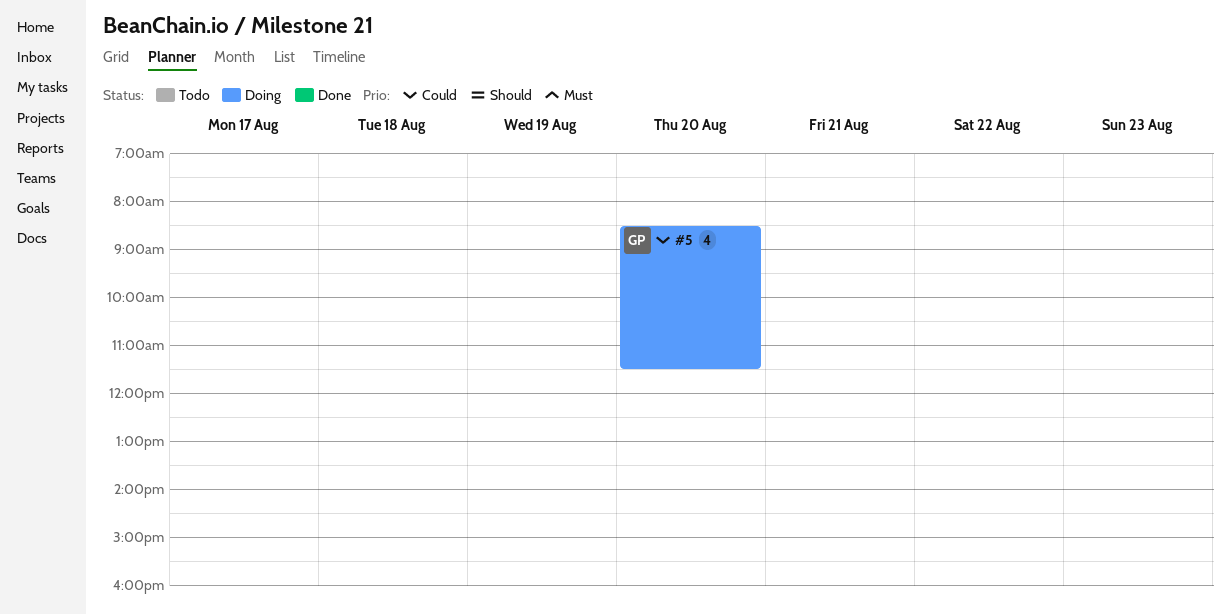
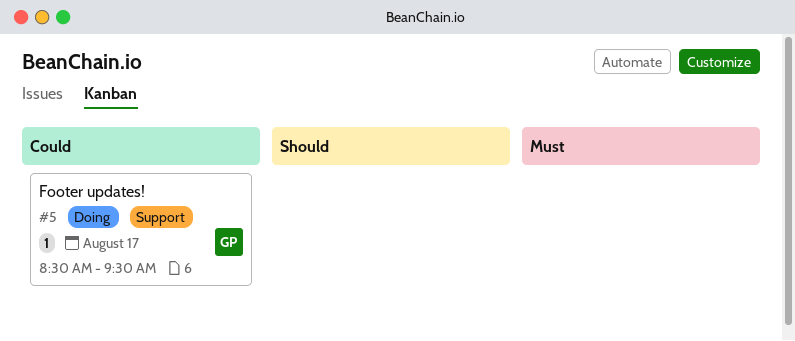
#5, estimate: 4 -> 1
#5, day: Aug 20 -> Aug 17
#5, ends: 11:30 -> 09:30

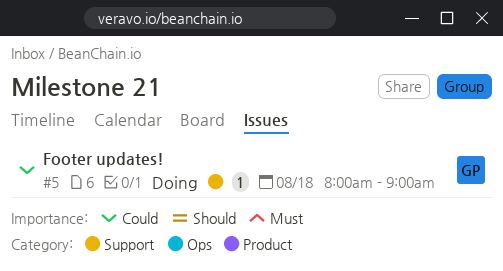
#5, day: Aug 17 -> Aug 18
#5, begins: 08:30 -> 08:00
#5, ends: 09:30 -> 09:00

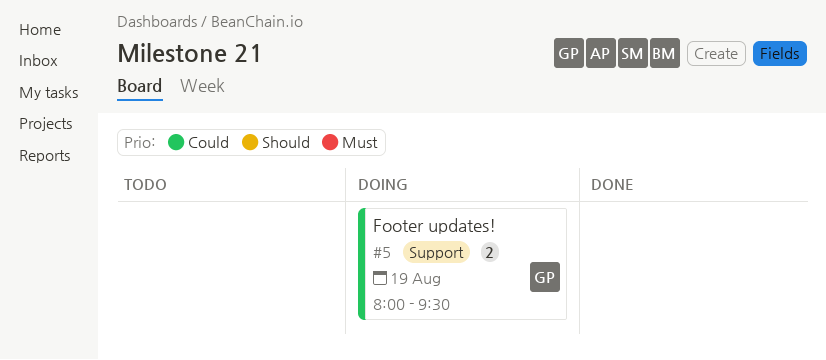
#5, estimate: 1 -> 2
#5, day: Aug 18 -> Aug 19
#5, ends: 09:00 -> 09:30

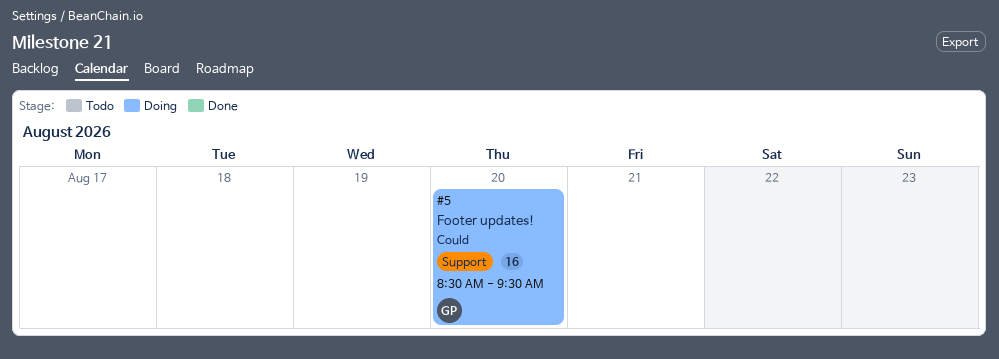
#5, estimate: 2 -> 16
#5, day: Aug 19 -> Aug 20
#5, begins: 08:00 -> 08:30

